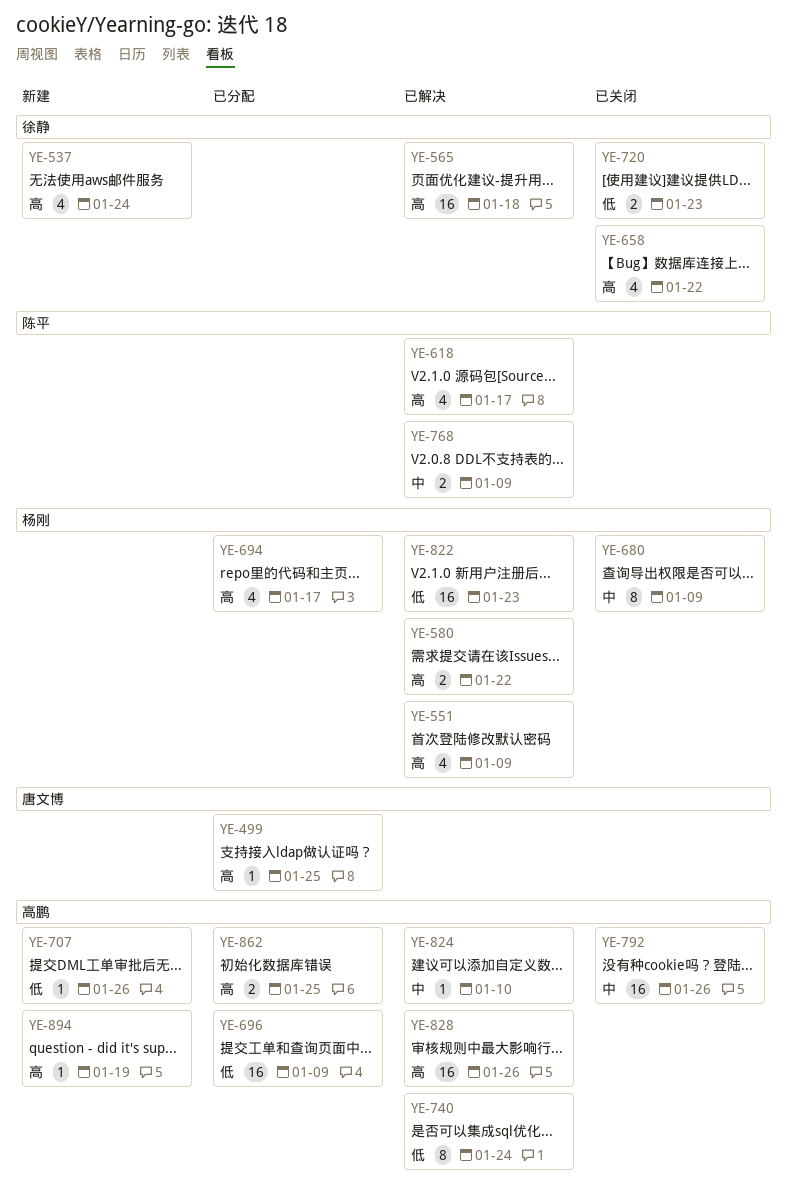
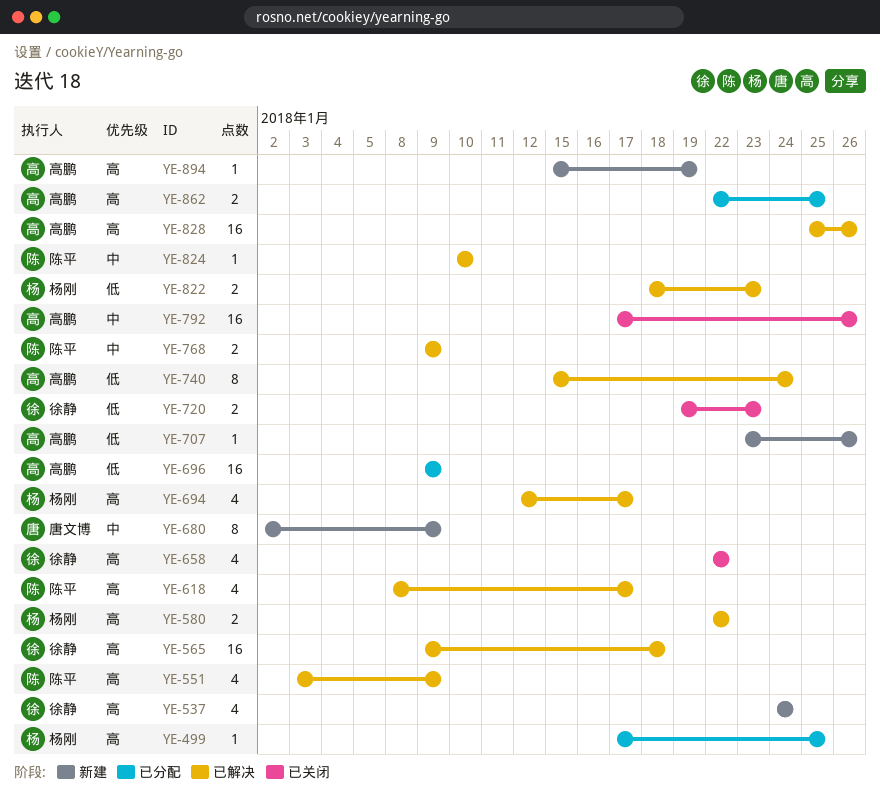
YE-499, owner: 唐文博 -> 杨刚
YE-551, owner: 杨刚 -> 陈平
YE-680, status: 已关闭 -> 新建
YE-680, owner: 杨刚 -> 唐文博
YE-694, status: 已分配 -> 已解决
YE-822, estimate: 16 -> 2
YE-824, owner: 高鹏 -> 陈平

